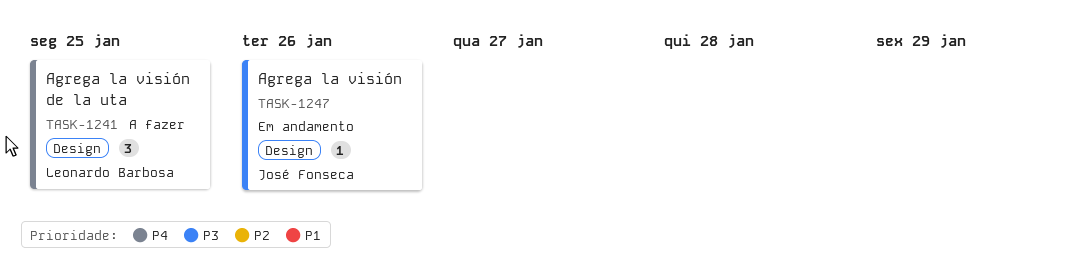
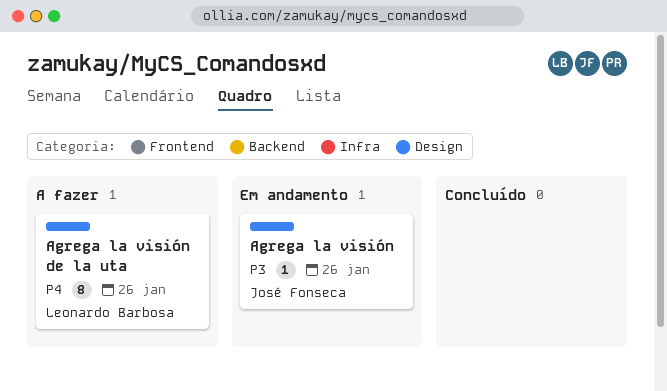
Agrega la visión de la uta, estimate: 3 -> 8
Agrega la visión de la uta, due: Jan 25 -> Jan 26

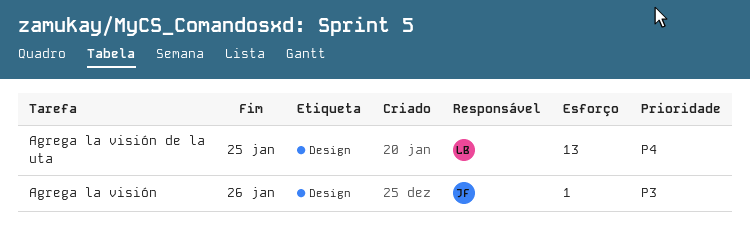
Agrega la visión de la uta, estimate: 8 -> 13
Agrega la visión de la uta, due: Jan 26 -> Jan 25

